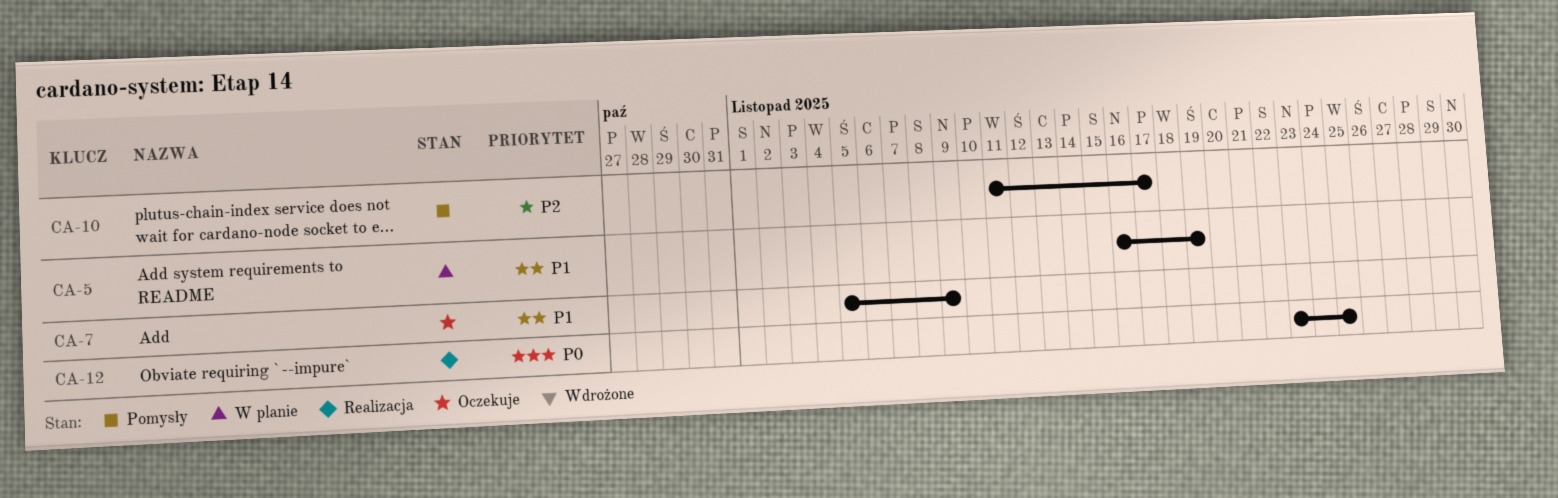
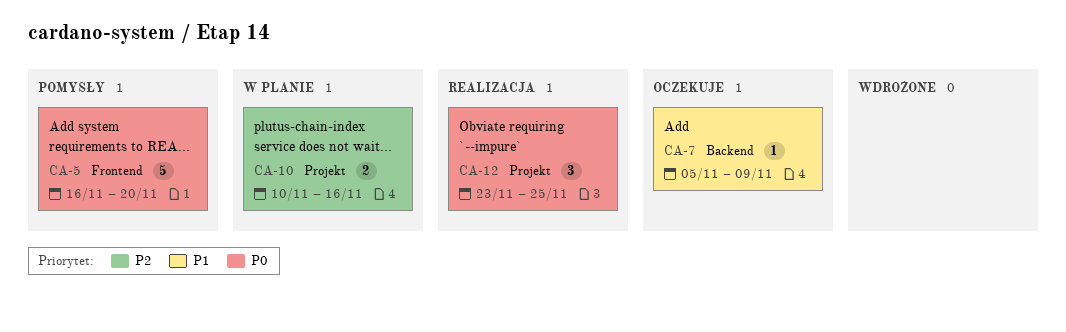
CA-5, status: W planie -> Pomysły
CA-5, priority: P1 -> P0
CA-5, due: Nov 19 -> Nov 20
CA-10, status: Pomysły -> W planie
CA-10, start: Nov 11 -> Nov 10
CA-10, due: Nov 17 -> Nov 16

